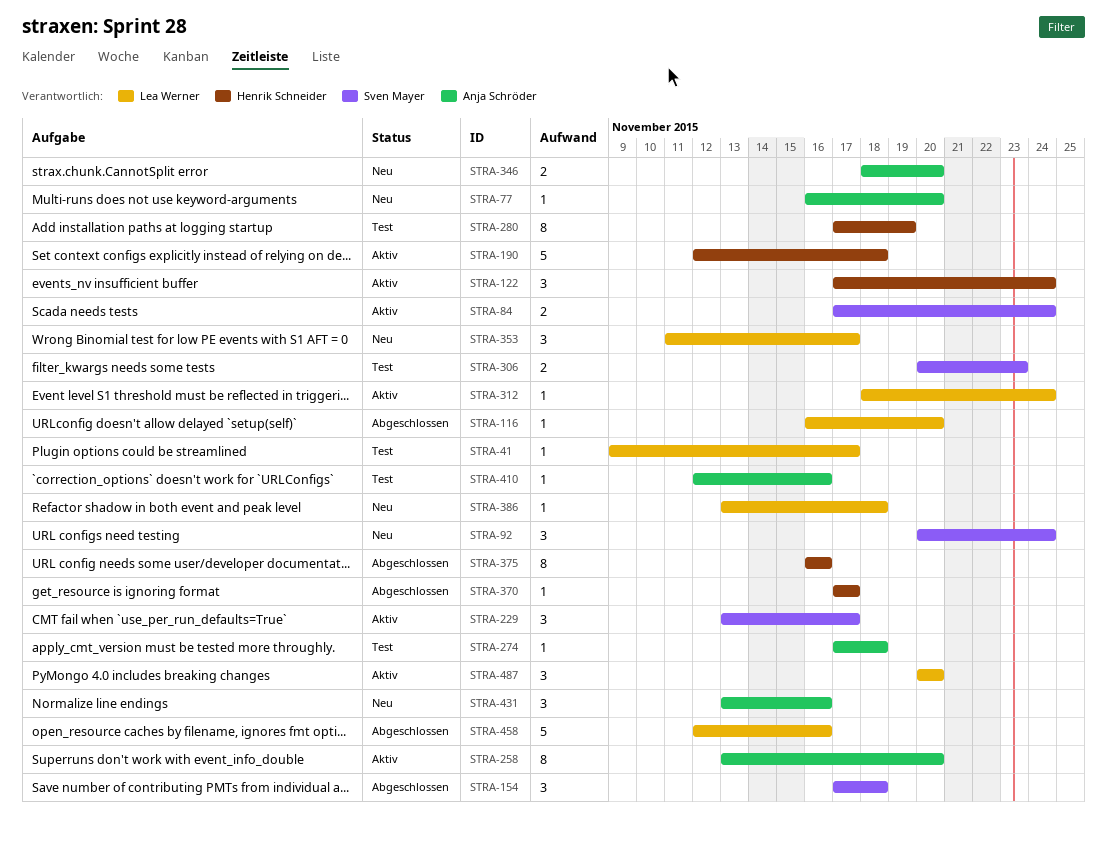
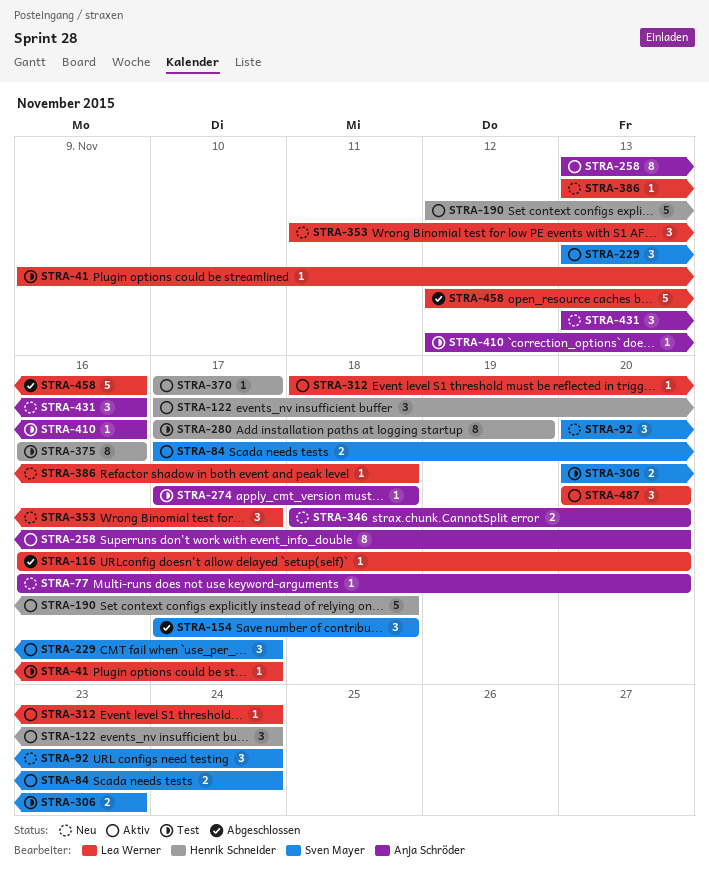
STRA-370, status: Abgeschlossen -> Aktiv
STRA-375, status: Abgeschlossen -> Test

